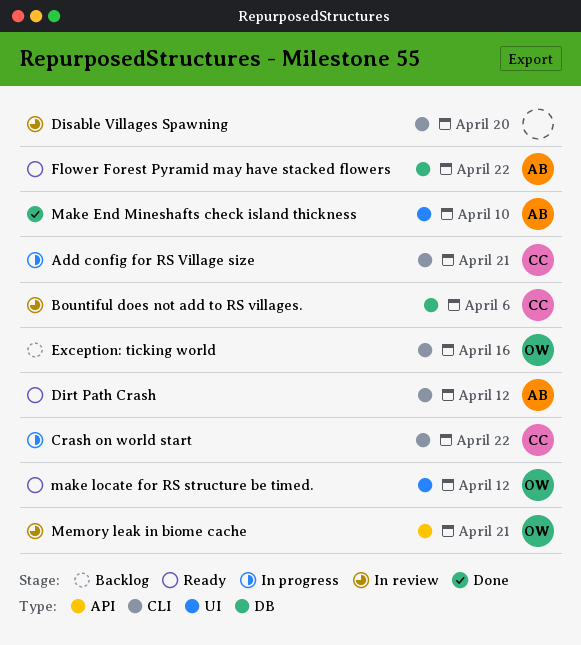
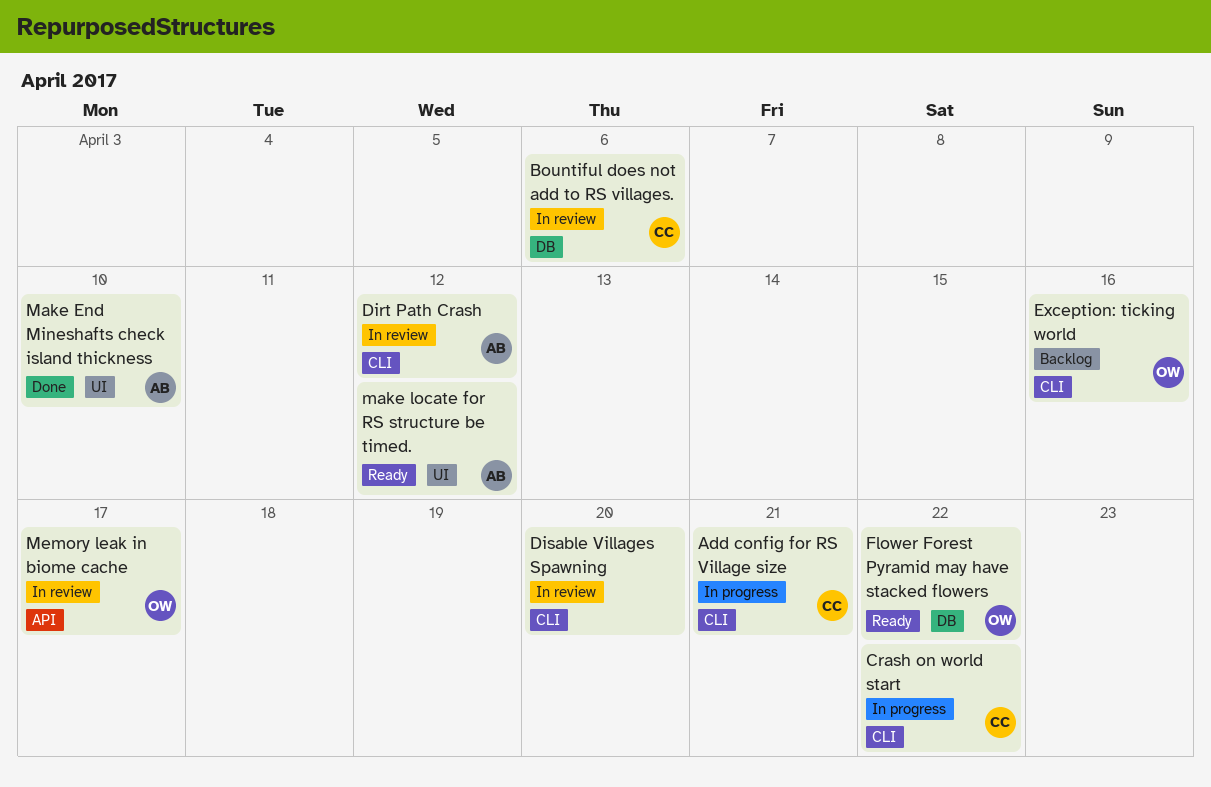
Dirt Path Crash, status: Ready -> In review
Flower Forest Pyramid may have stacked flowers, owner: AB -> OW
make locate for RS structure be timed., owner: OW -> AB
Memory leak in biome cache, due: Apr 21 -> Apr 17

